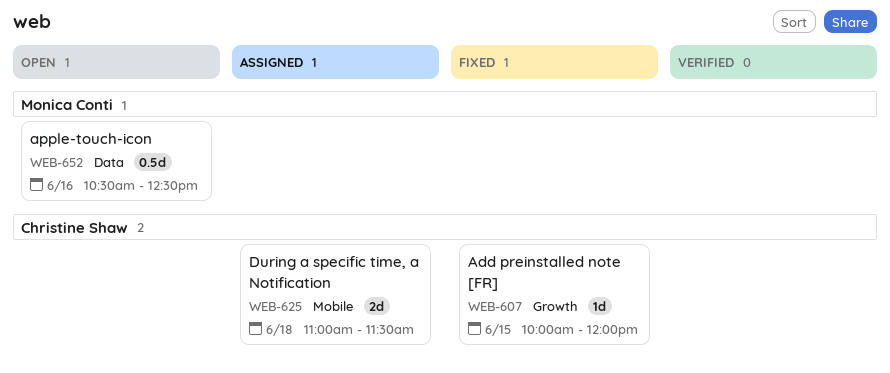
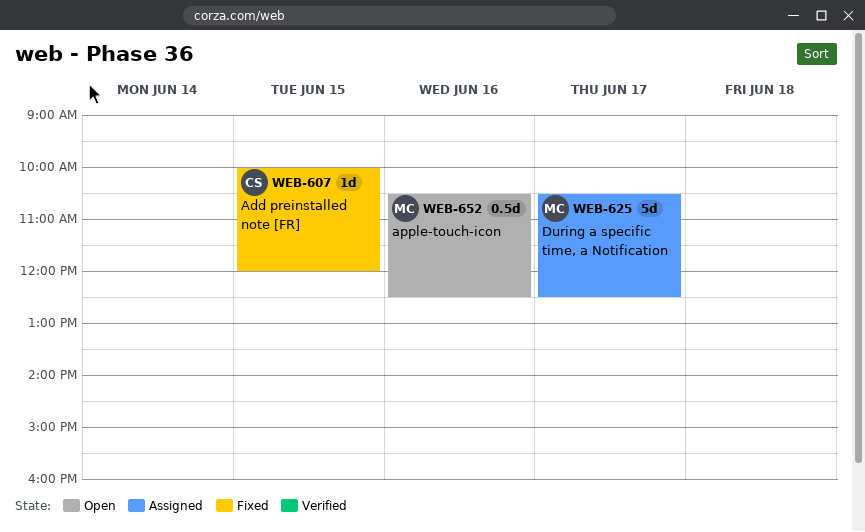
WEB-625, owner: Christine Shaw -> Monica Conti
WEB-625, estimate: 2d -> 5d
WEB-625, day: Jun 18 -> Jun 17
WEB-625, begins: 11:00 -> 10:30
WEB-625, ends: 11:30 -> 12:30

